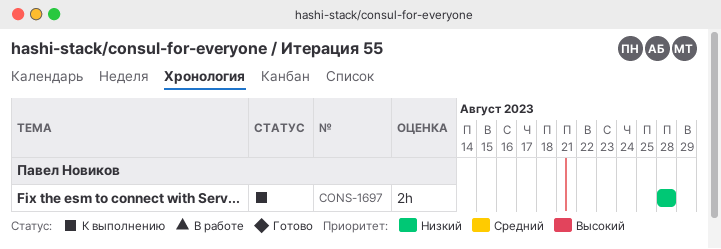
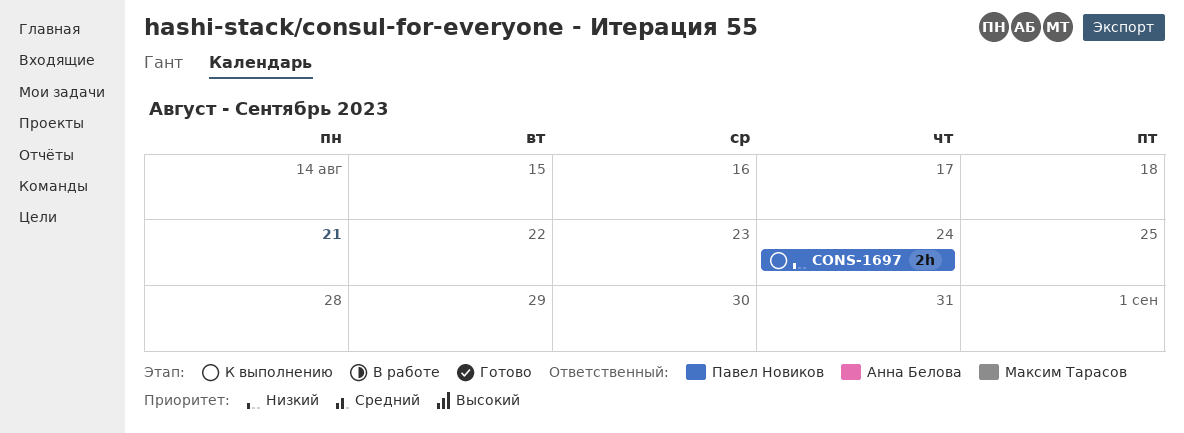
CONS-1697, start: Aug 28 -> Aug 24
CONS-1697, due: Aug 28 -> Aug 24

